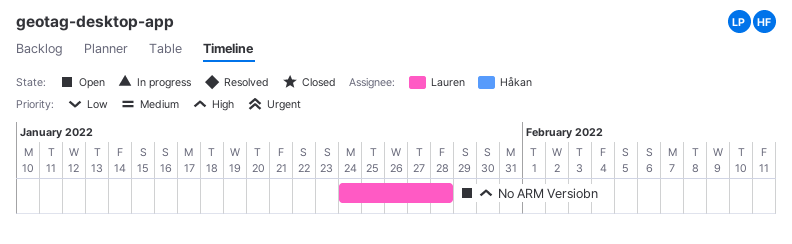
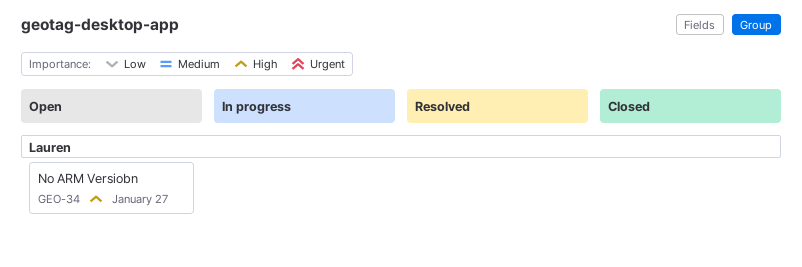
No ARM Versiobn, due: Jan 28 -> Jan 27

